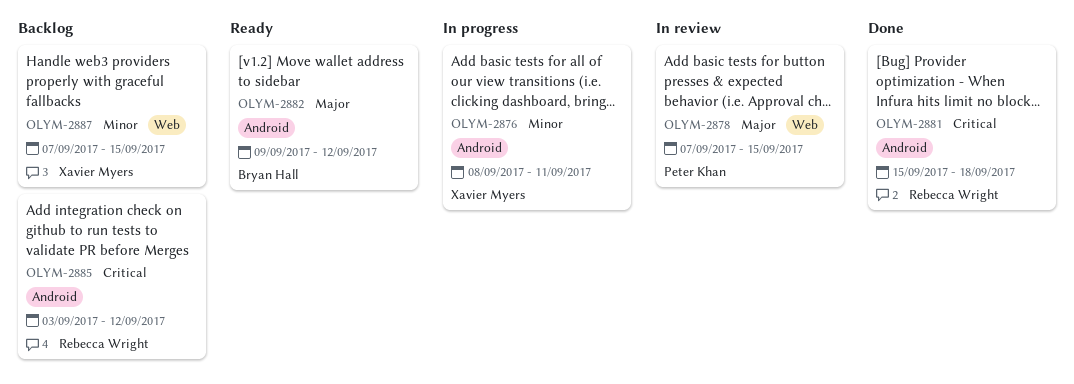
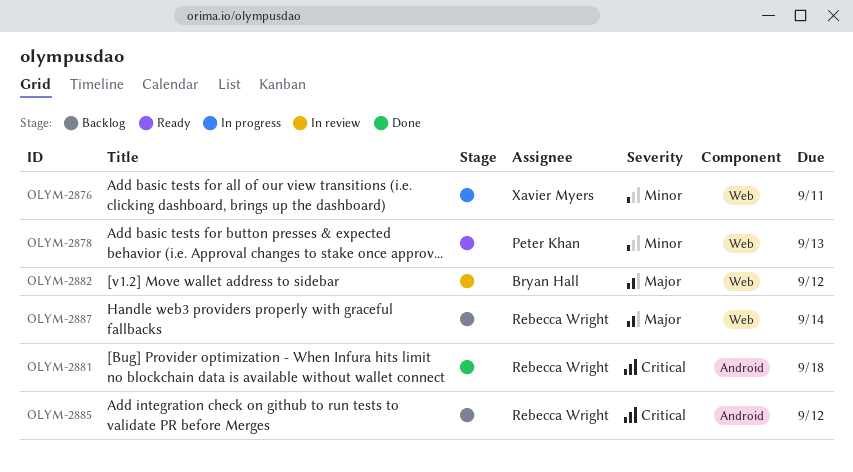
OLYM-2876, label: Android -> Web
OLYM-2878, status: In review -> Ready
OLYM-2878, priority: Major -> Minor
OLYM-2878, due: Sep 15 -> Sep 13
OLYM-2882, status: Ready -> In review
OLYM-2882, label: Android -> Web
OLYM-2887, owner: Xavier Myers -> Rebecca Wright
OLYM-2887, priority: Minor -> Major
OLYM-2887, due: Sep 15 -> Sep 14

